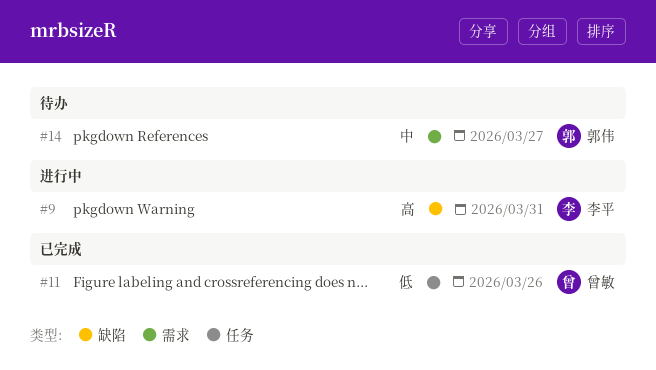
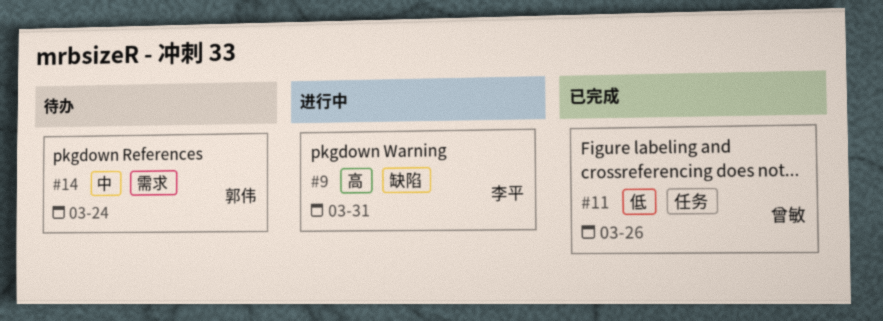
#14, due: Mar 27 -> Mar 24

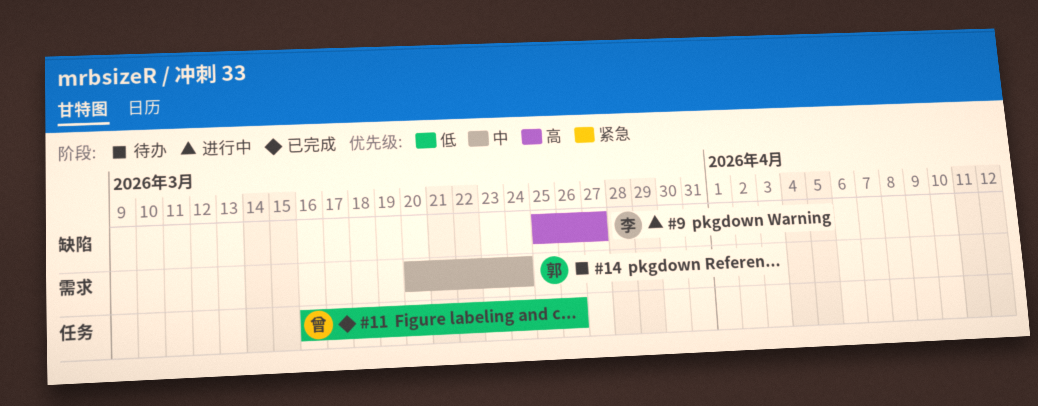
#9, due: Mar 31 -> Mar 27

